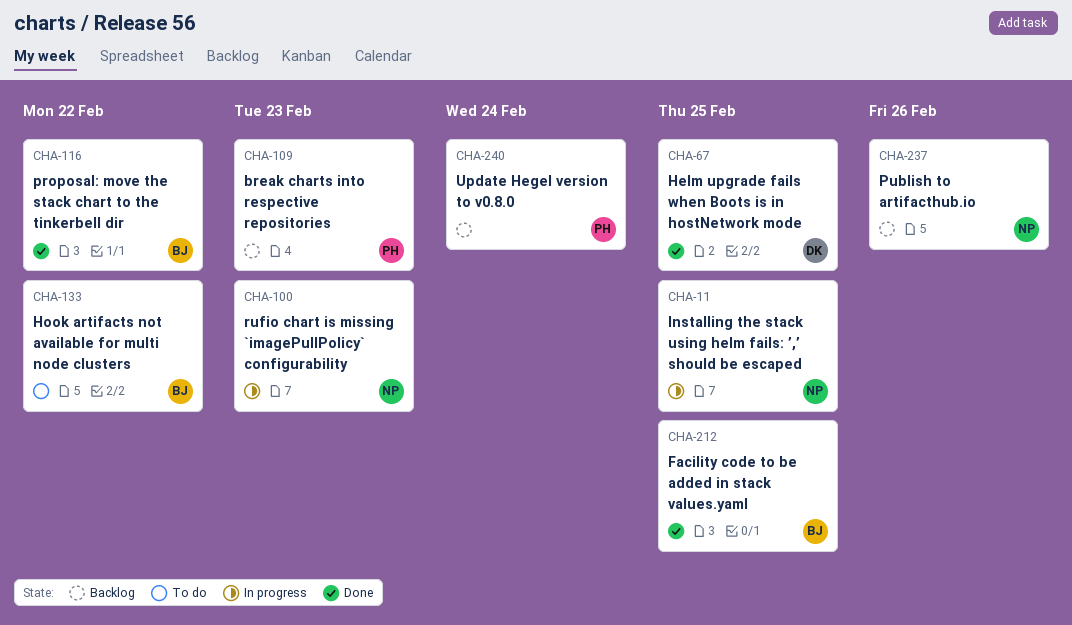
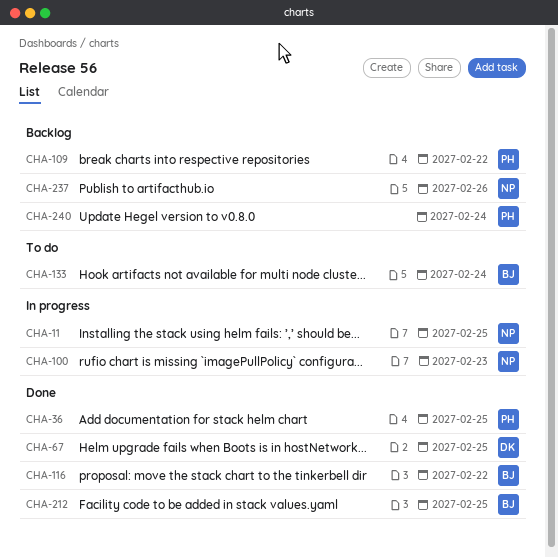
CHA-36: none -> present
CHA-109, due: Feb 23 -> Feb 22
CHA-133, due: Feb 22 -> Feb 24

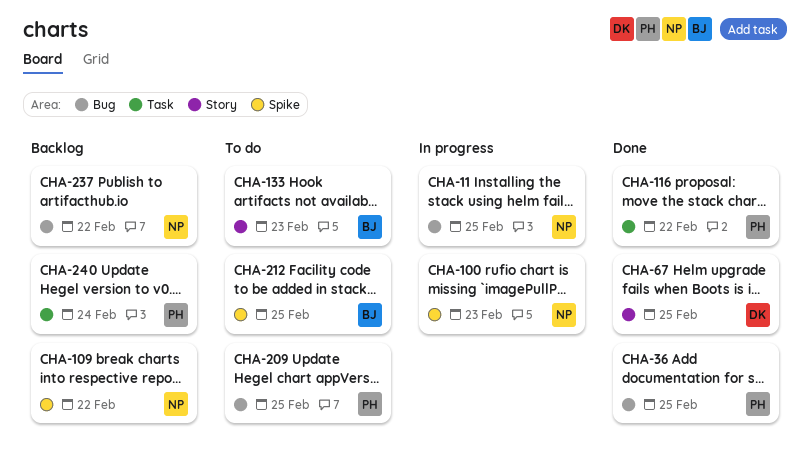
CHA-109, owner: PH -> NP
CHA-116, owner: BJ -> PH
CHA-133, due: Feb 24 -> Feb 23
CHA-209: none -> present
CHA-212, status: Done -> To do
CHA-237, due: Feb 26 -> Feb 22

